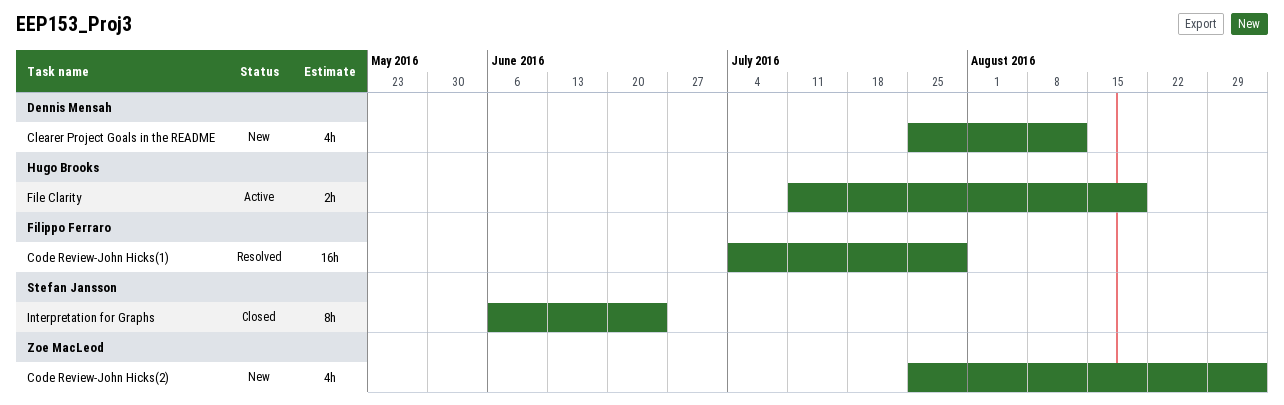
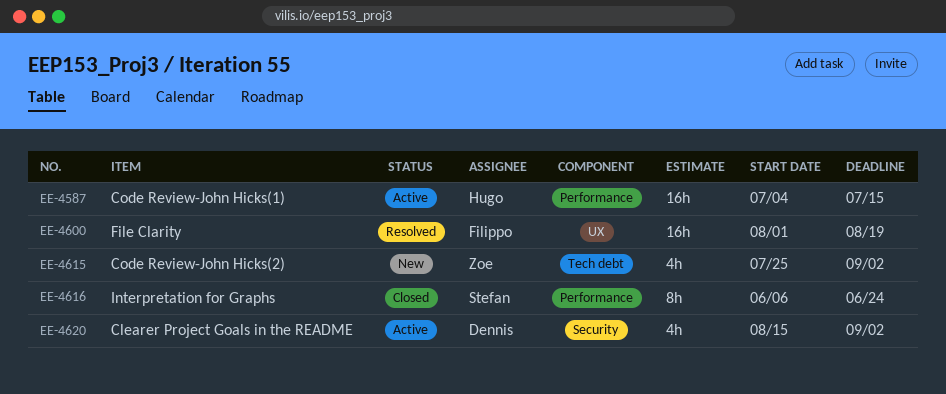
Clearer Project Goals in the README, status: New -> Active
Clearer Project Goals in the README, start: Jul 25 -> Aug 15
Clearer Project Goals in the README, due: Aug 12 -> Sep 2
Code Review-John Hicks(1), status: Resolved -> Active
Code Review-John Hicks(1), owner: Filippo Ferraro -> Hugo Brooks
Code Review-John Hicks(1), due: Jul 29 -> Jul 15
File Clarity, status: Active -> Resolved
File Clarity, owner: Hugo Brooks -> Filippo Ferraro
File Clarity, estimate: 2h -> 16h
File Clarity, start: Jul 11 -> Aug 1

